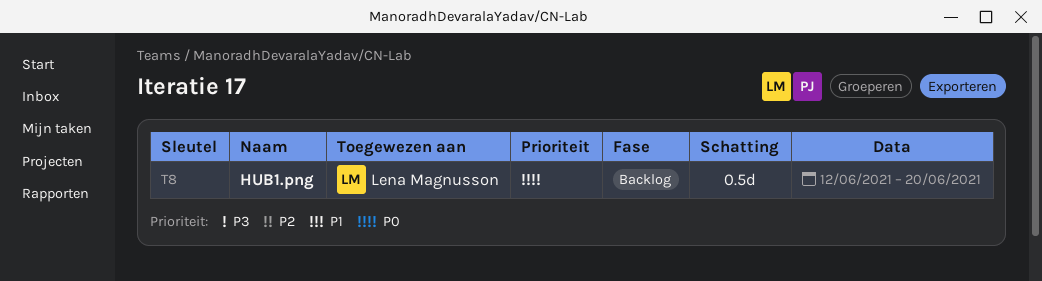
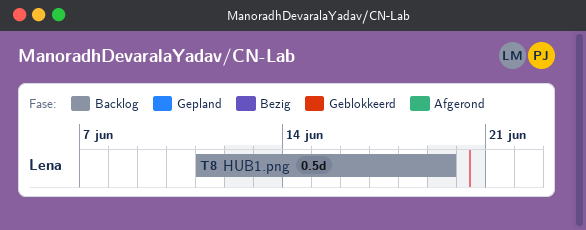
T8, start: Jun 12 -> Jun 11
T8, due: Jun 20 -> Jun 19

